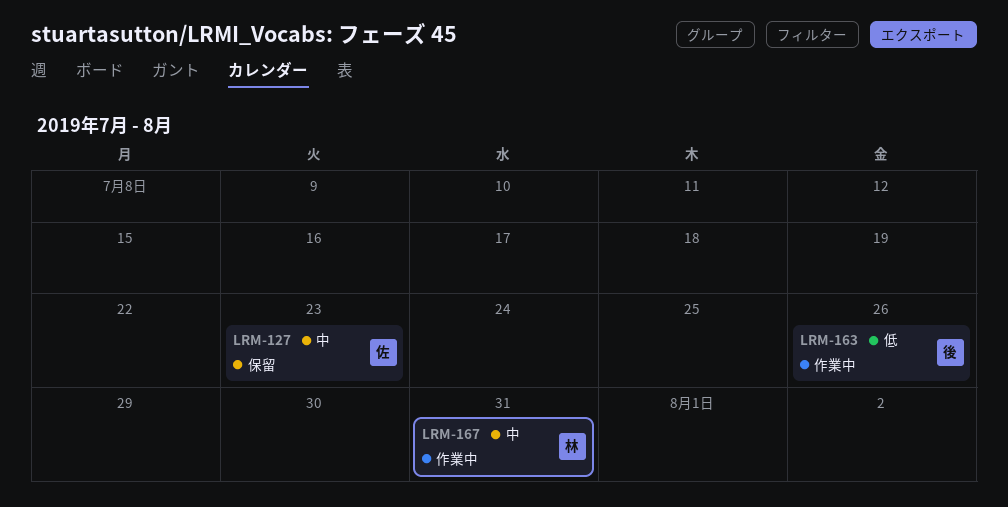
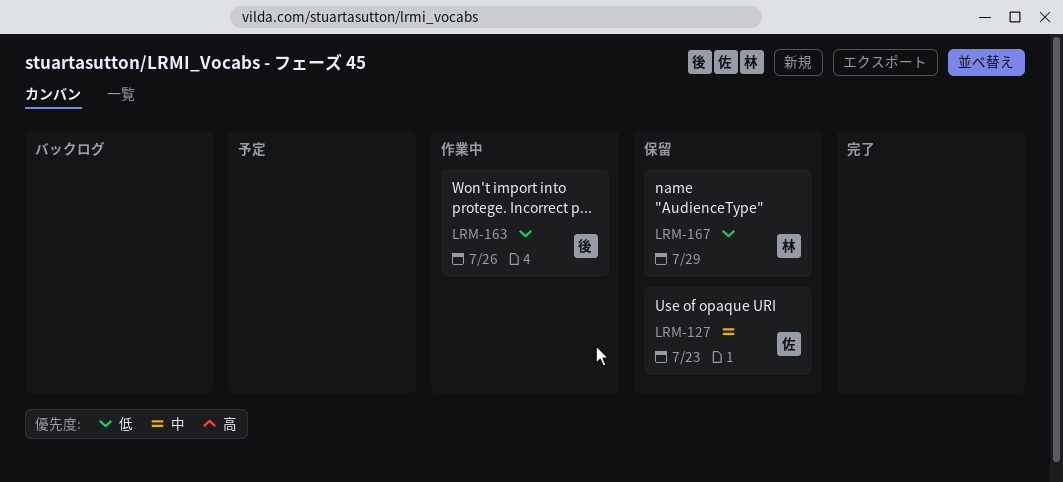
LRM-167, status: 作業中 -> 保留
LRM-167, priority: 中 -> 低
LRM-167, due: Jul 31 -> Jul 29

